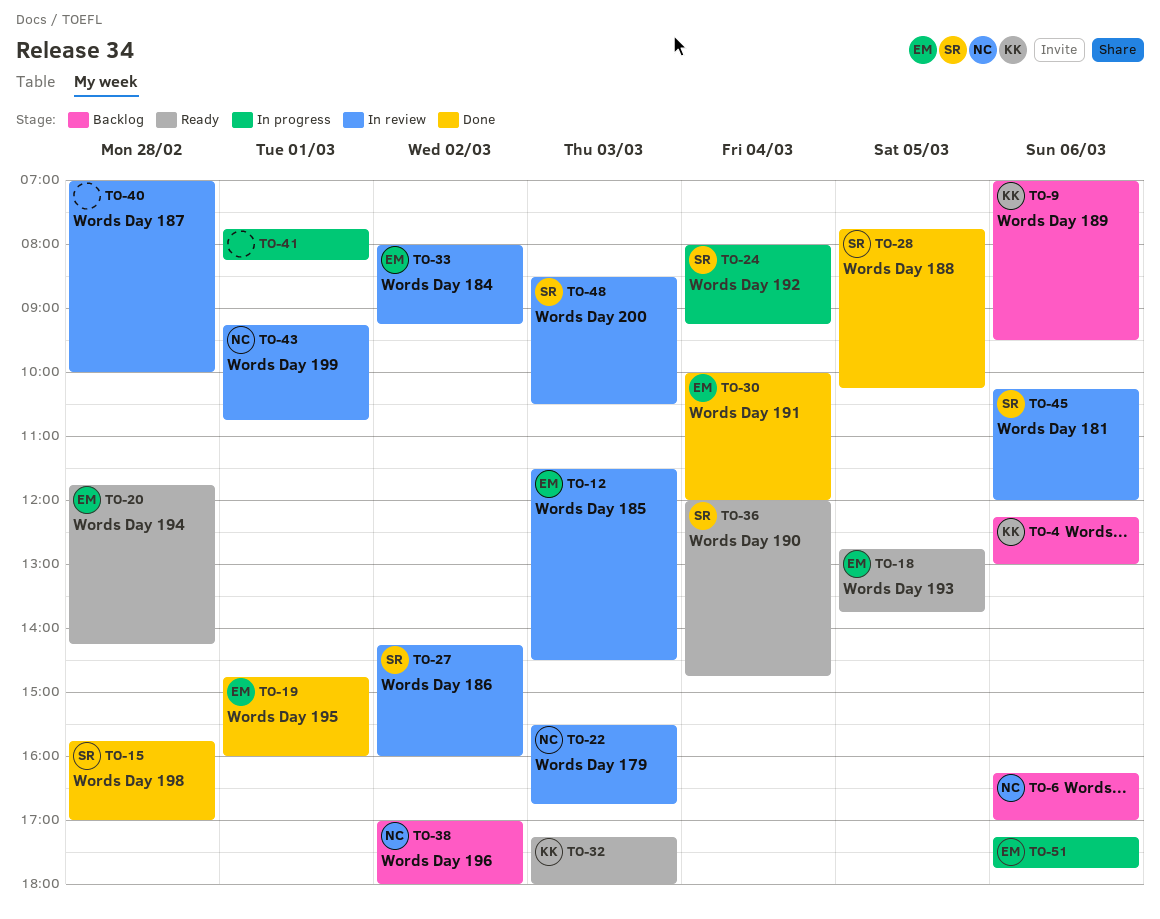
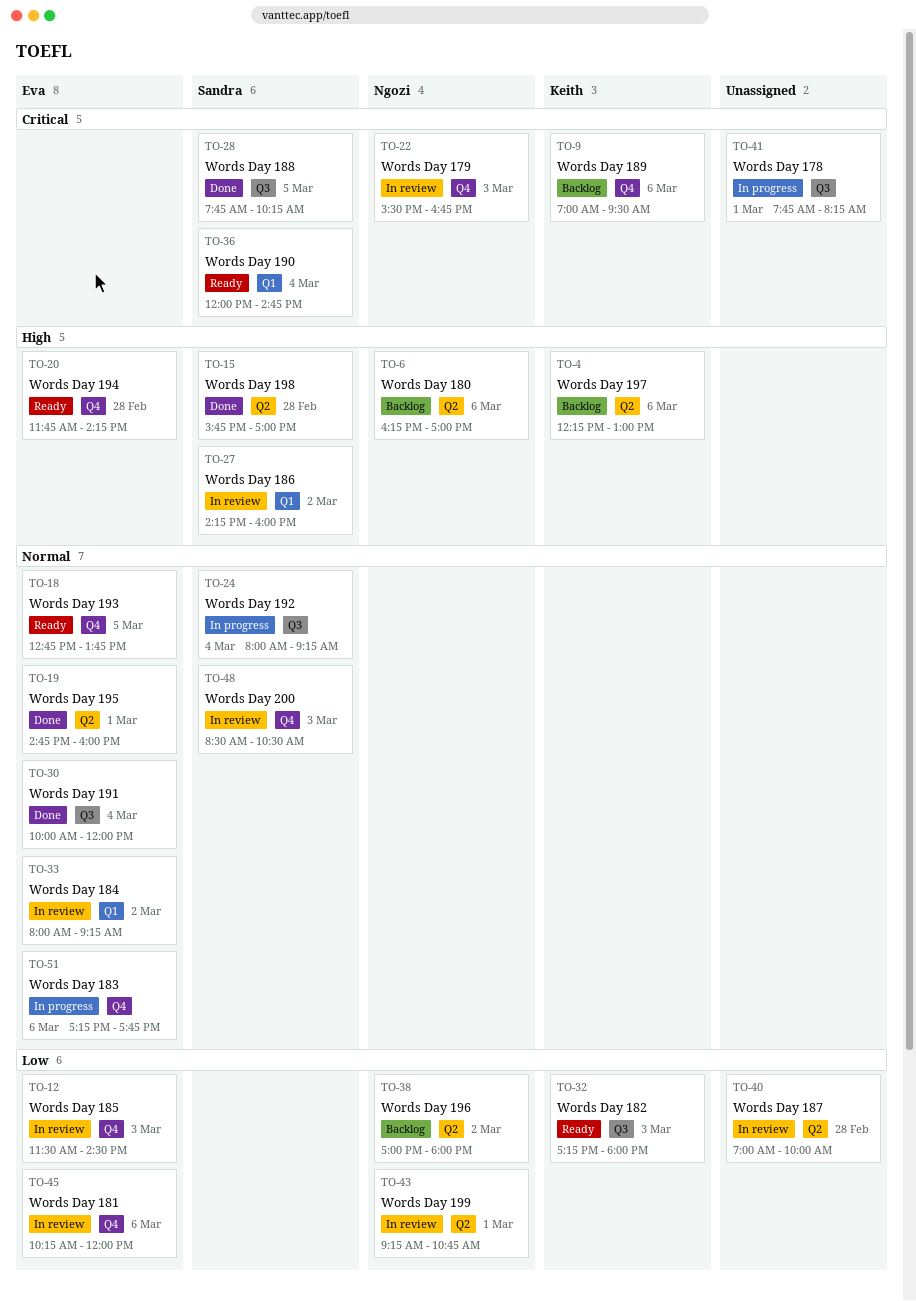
TO-45, owner: Sandra -> Eva

